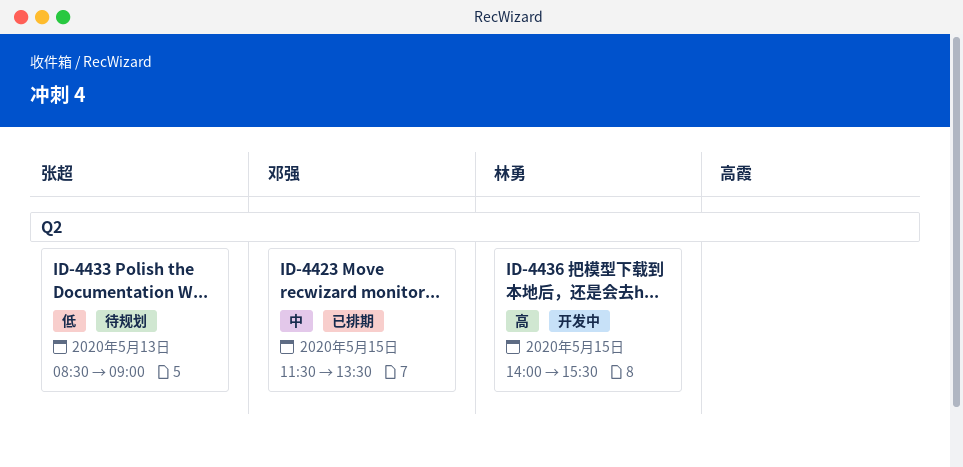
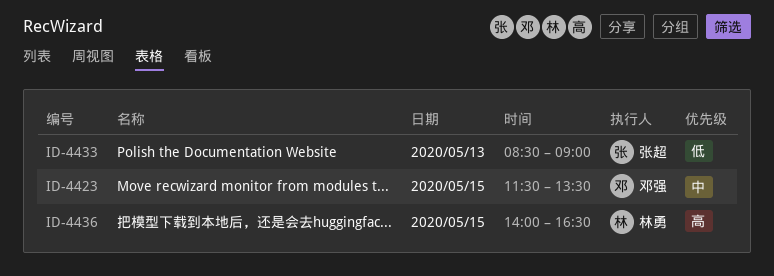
ID-4436, ends: 15:30 -> 16:30

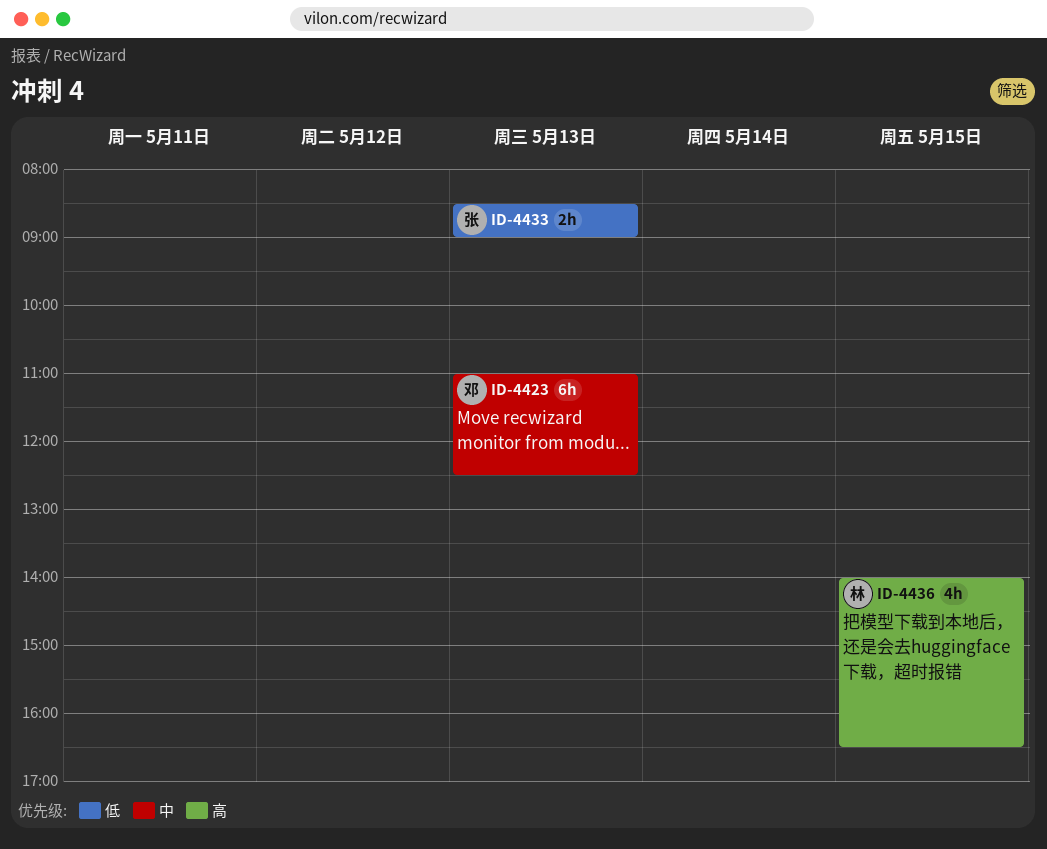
ID-4423, day: May 15 -> May 13
ID-4423, begins: 11:30 -> 11:00
ID-4423, ends: 13:30 -> 12:30

